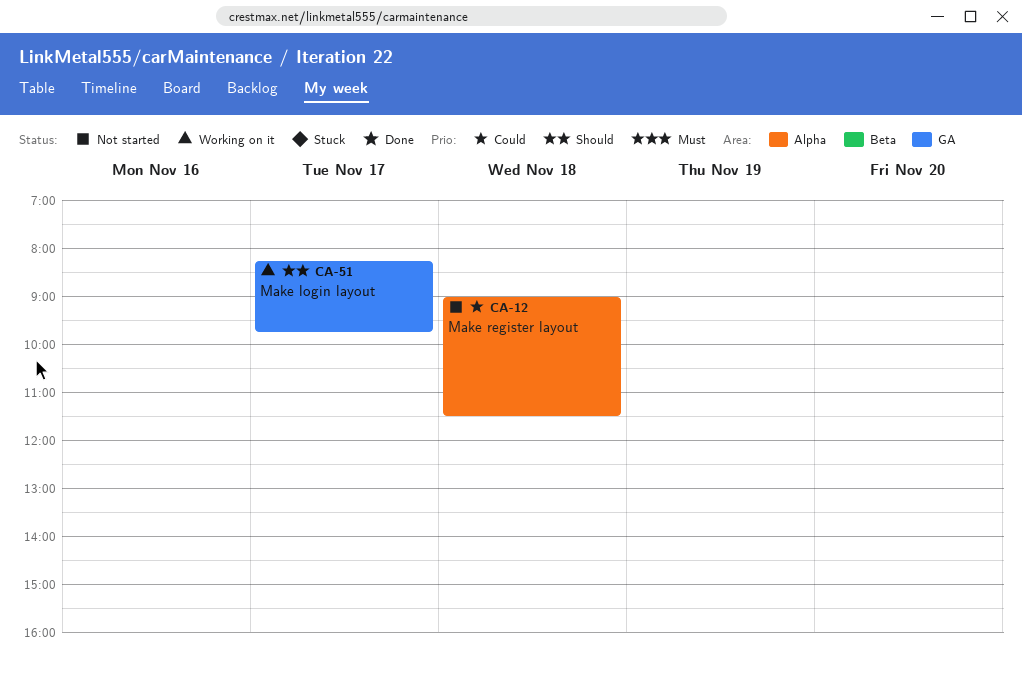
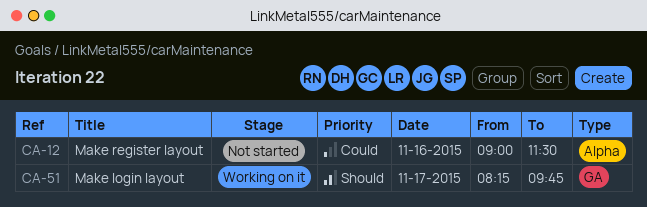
CA-12, day: Nov 18 -> Nov 16

